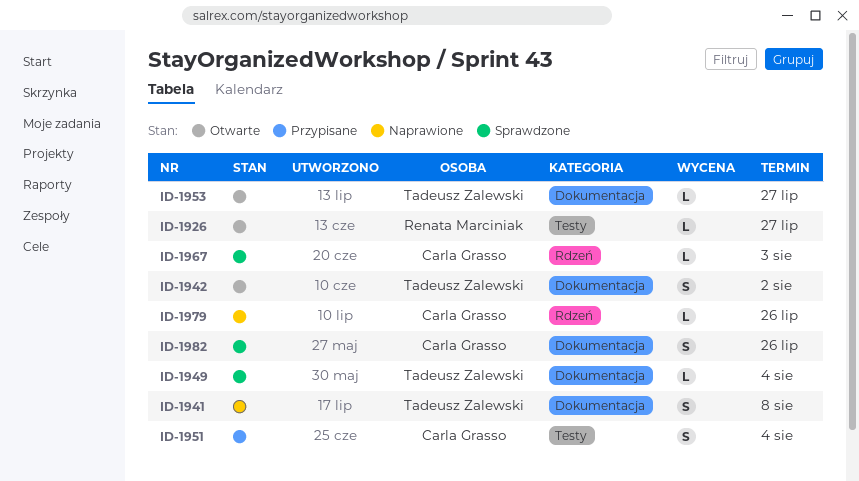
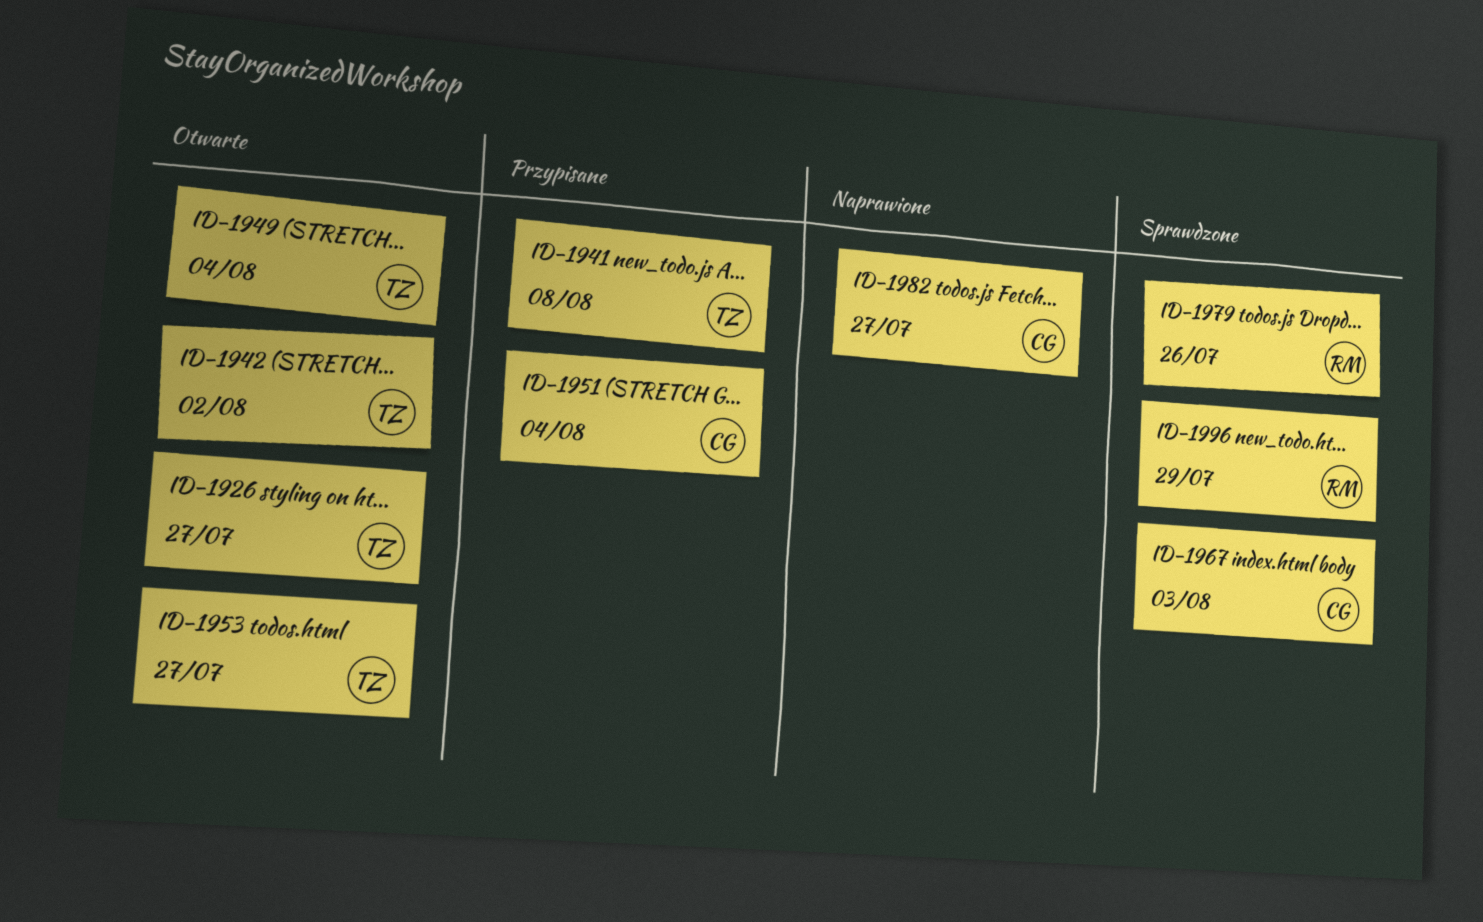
ID-1926, owner: Renata Marciniak -> Tadeusz Zalewski
ID-1941, status: Naprawione -> Przypisane
ID-1949, status: Sprawdzone -> Otwarte
ID-1979, status: Naprawione -> Sprawdzone
ID-1979, owner: Carla Grasso -> Renata Marciniak
ID-1982, status: Sprawdzone -> Naprawione
ID-1982, due: Jul 26 -> Jul 27
ID-1996: none -> present

